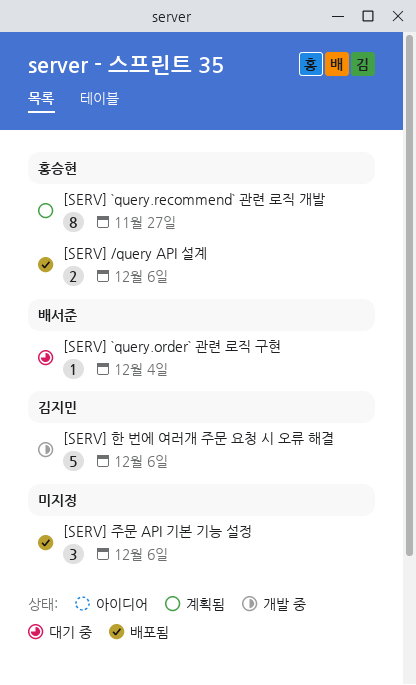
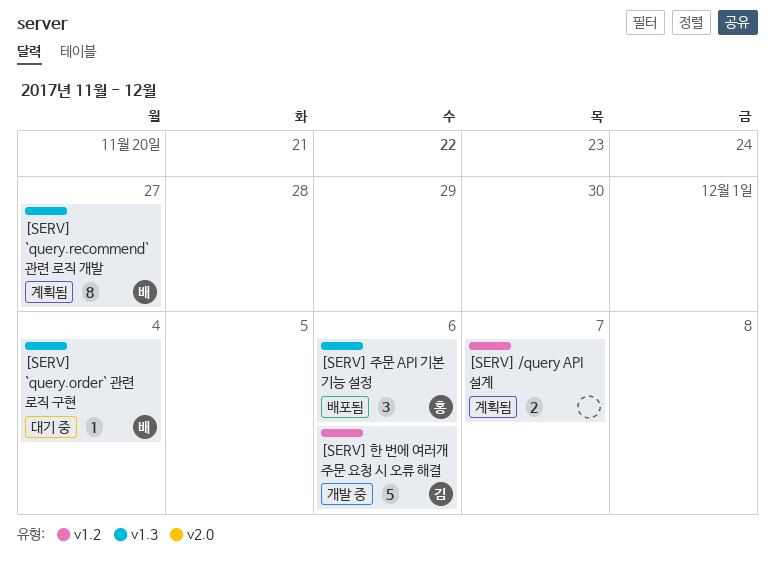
[SERV] /query API 설계, status: 배포됨 -> 계획됨
[SERV] /query API 설계, owner: 홍승현 -> none
[SERV] /query API 설계, due: Dec 6 -> Dec 7
[SERV] `query.recommend` 관련 로직 개발, owner: 홍승현 -> 배서준
[SERV] 주문 API 기본 기능 설정, owner: none -> 홍승현

